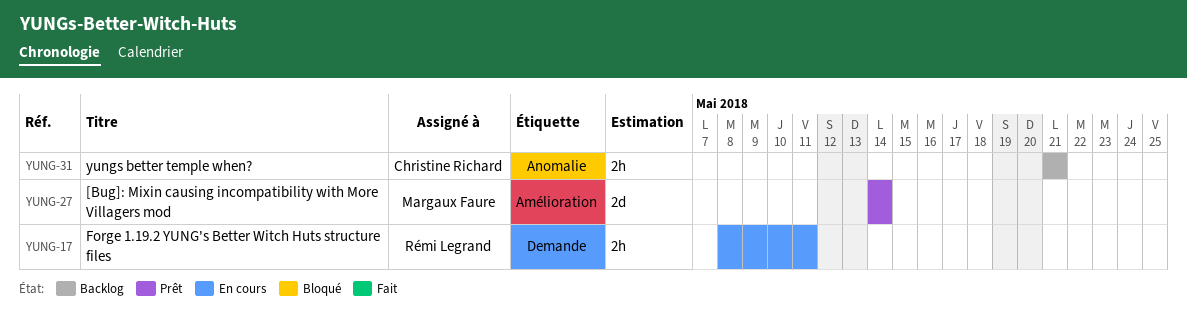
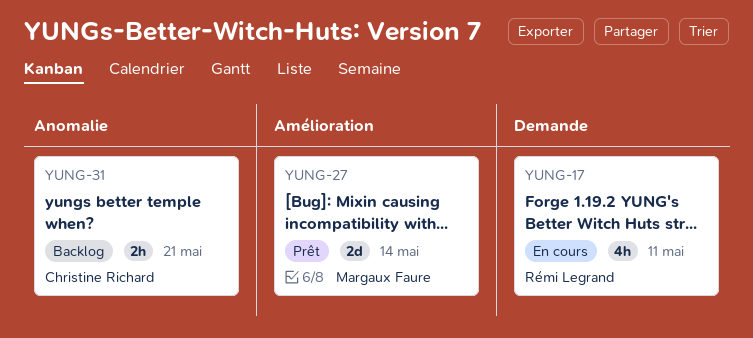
YUNG-17, estimate: 2h -> 4h

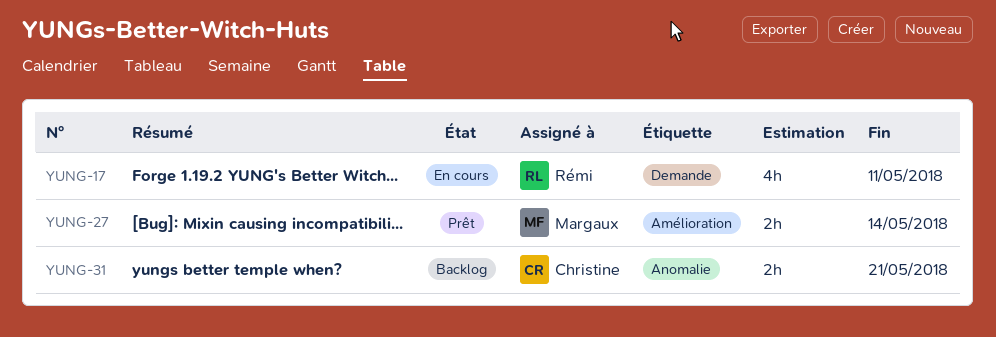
YUNG-27, estimate: 2d -> 2h

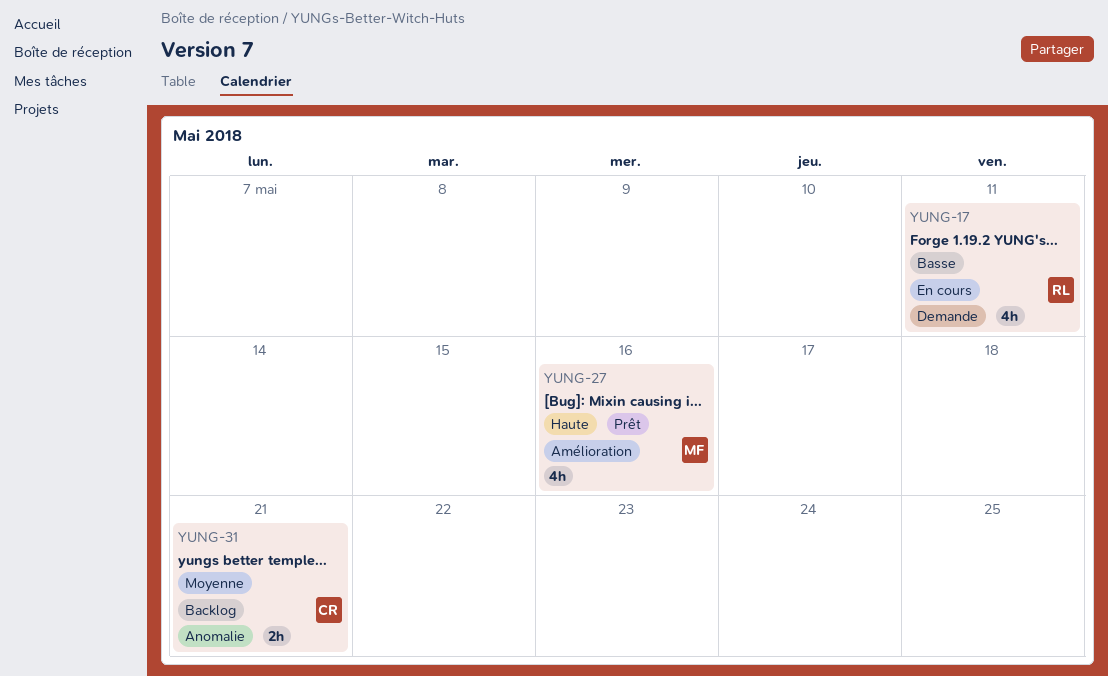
YUNG-27, estimate: 2h -> 4h
YUNG-27, due: May 14 -> May 16

